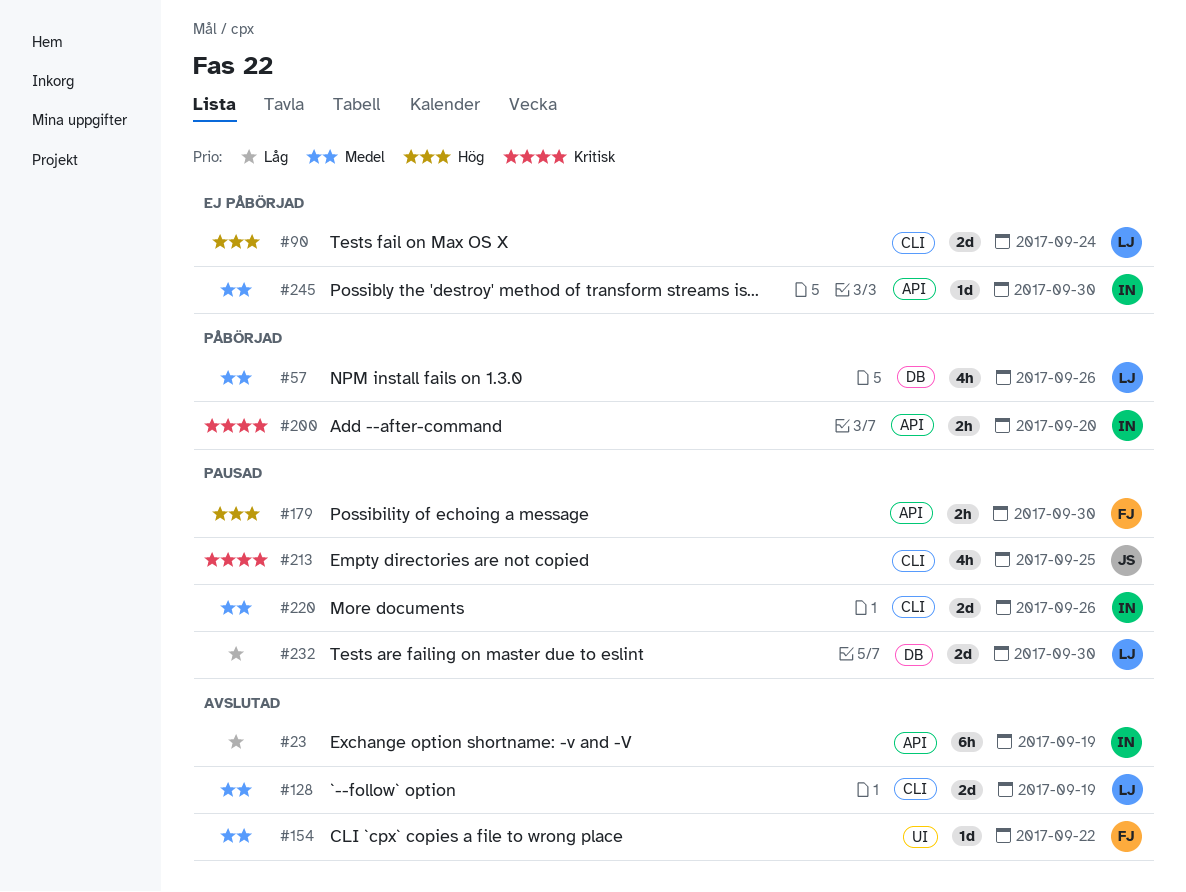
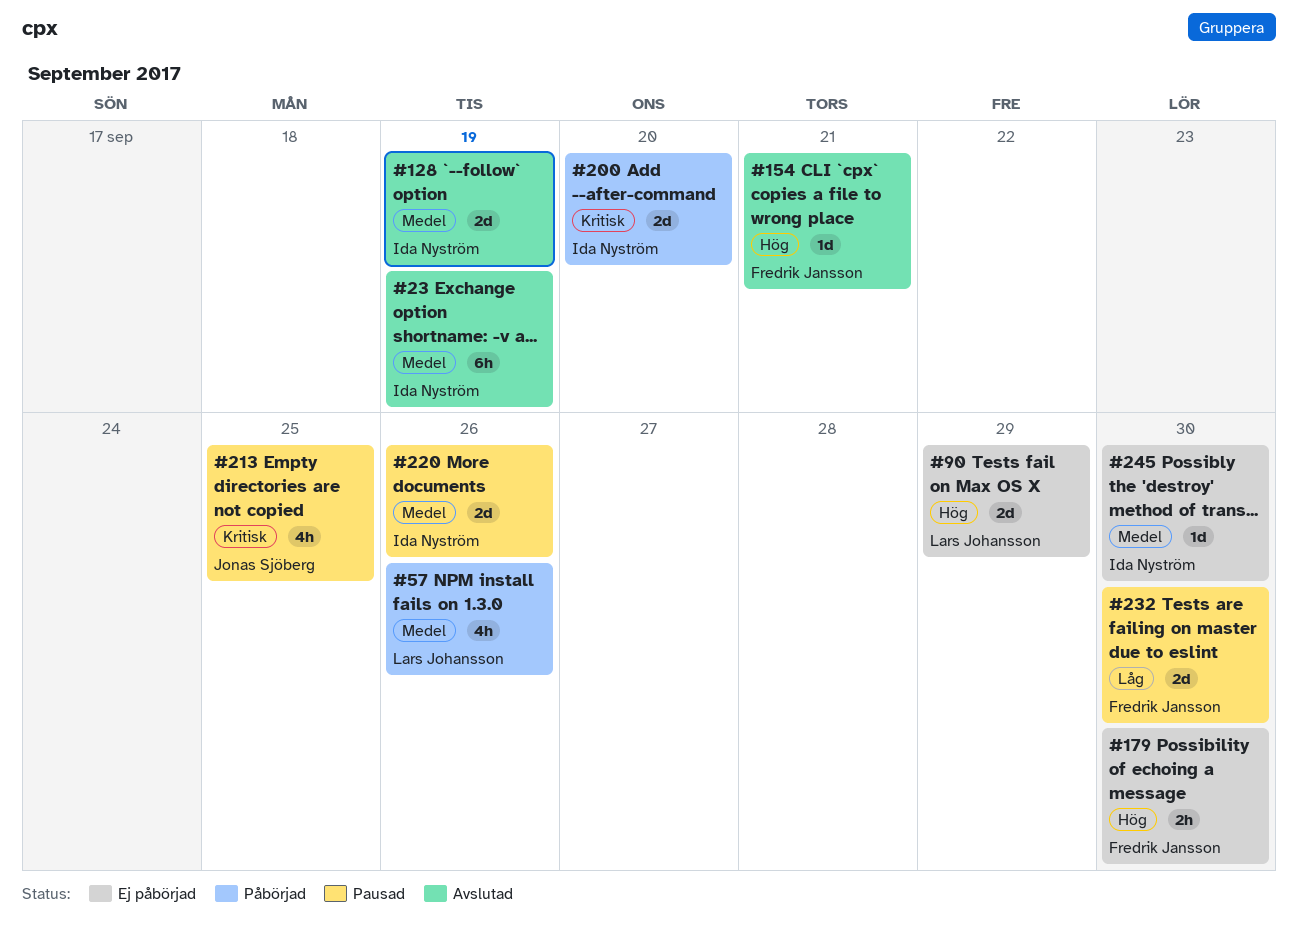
#23, priority: Låg -> Medel
#90, due: Sep 24 -> Sep 29
#128, owner: Lars Johansson -> Ida Nyström
#154, priority: Medel -> Hög
#154, due: Sep 22 -> Sep 21
#179, status: Pausad -> Ej påbörjad
#200, estimate: 2h -> 2d
#232, owner: Lars Johansson -> Fredrik Jansson

